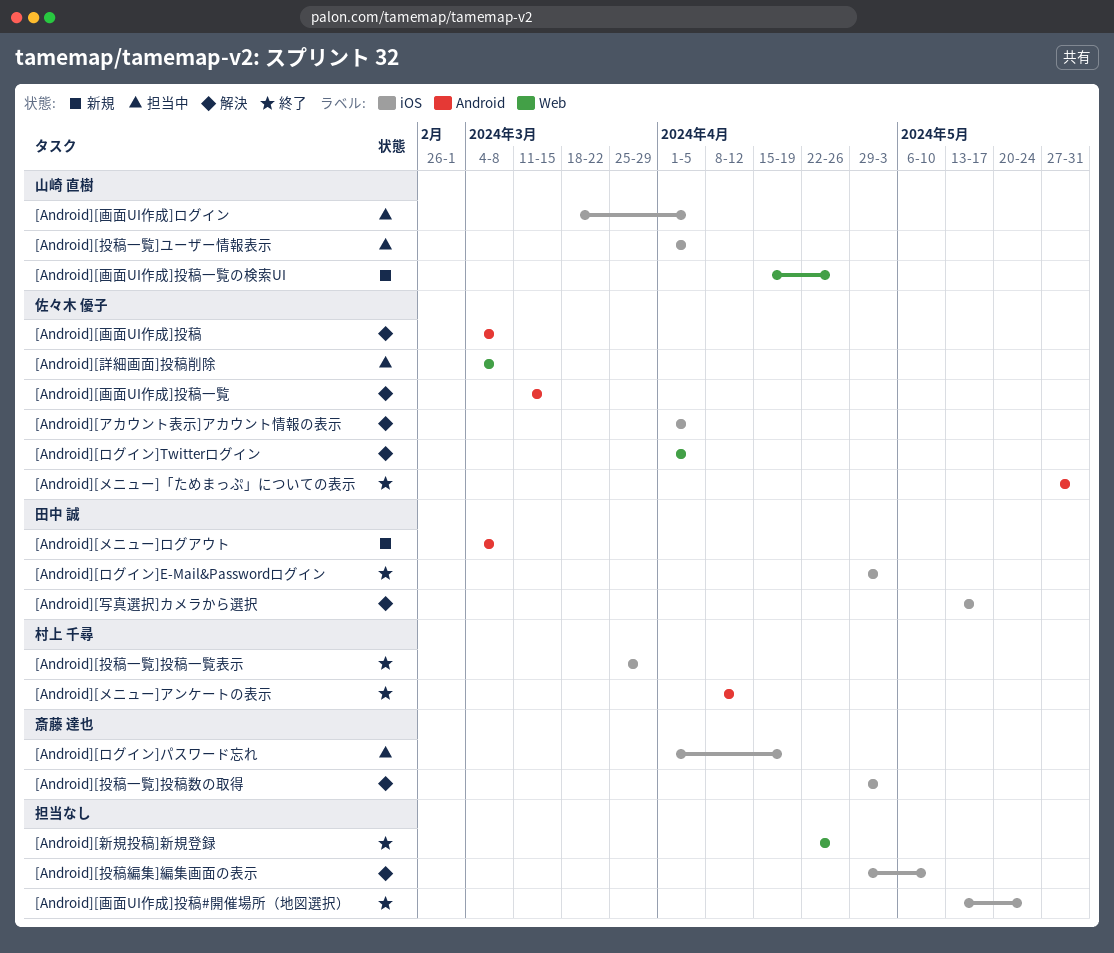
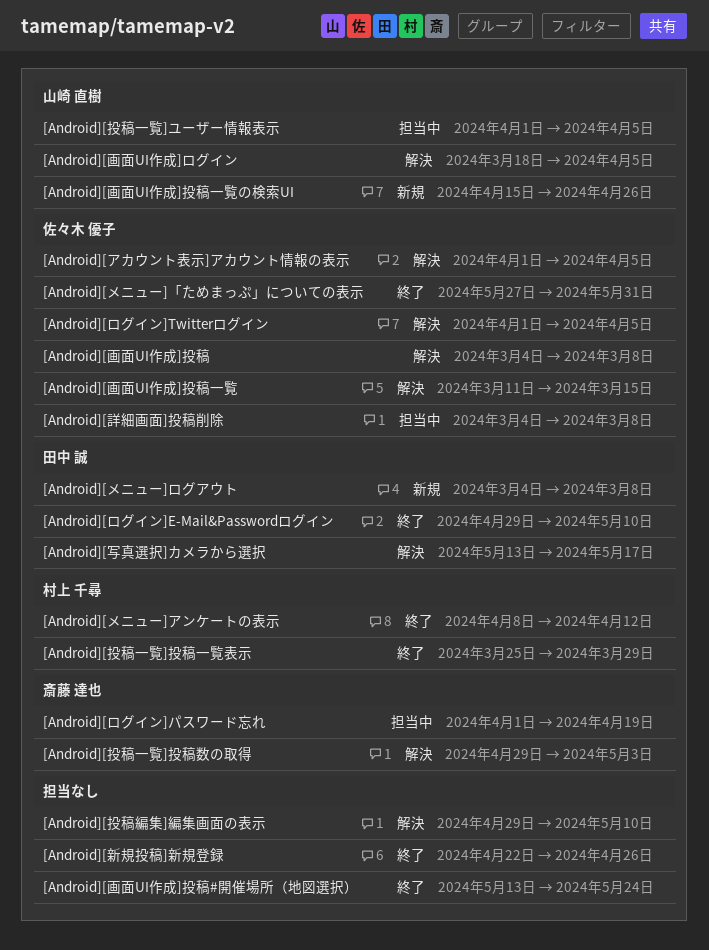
[Android][ログイン]E-Mail&Passwordログイン, due: May 3 -> May 10
[Android][画面UI作成]ログイン, status: 担当中 -> 解決

